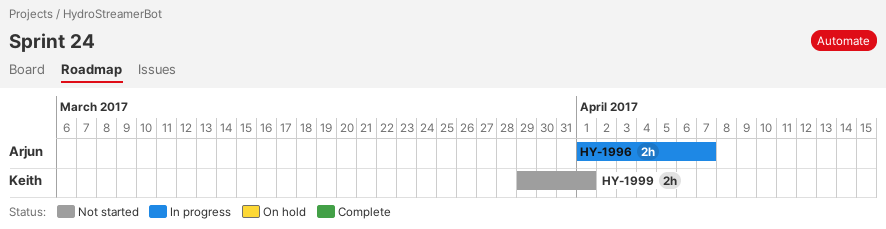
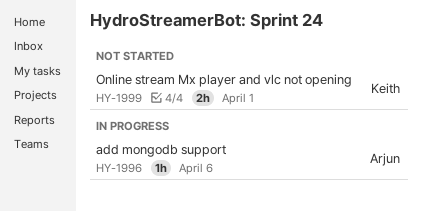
HY-1996, estimate: 2h -> 1h
HY-1996, due: Apr 7 -> Apr 6

